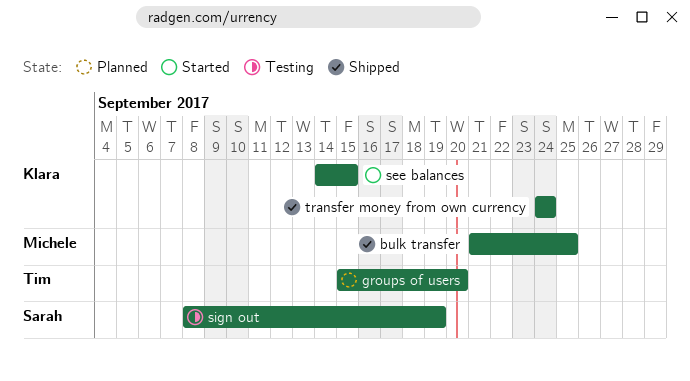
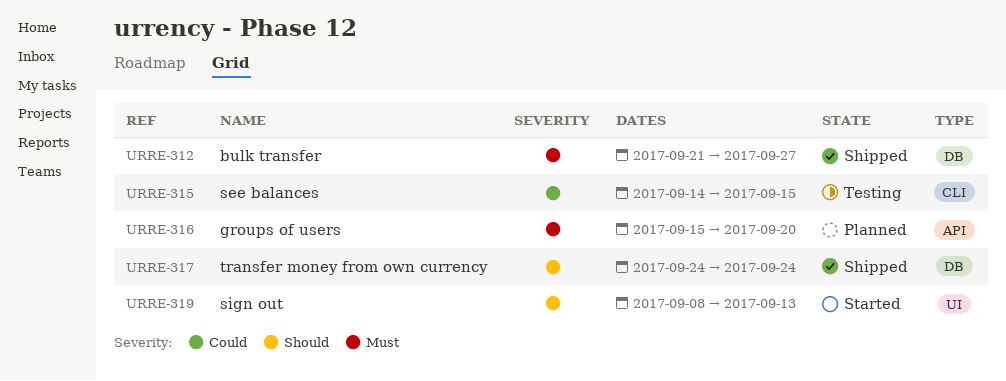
bulk transfer, due: Sep 25 -> Sep 27
see balances, status: Started -> Testing
sign out, status: Testing -> Started
sign out, due: Sep 19 -> Sep 13

